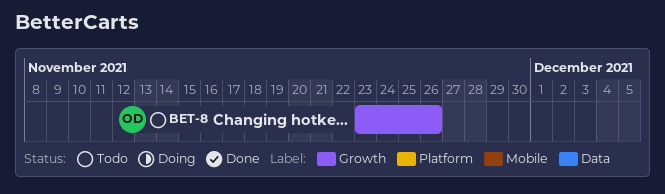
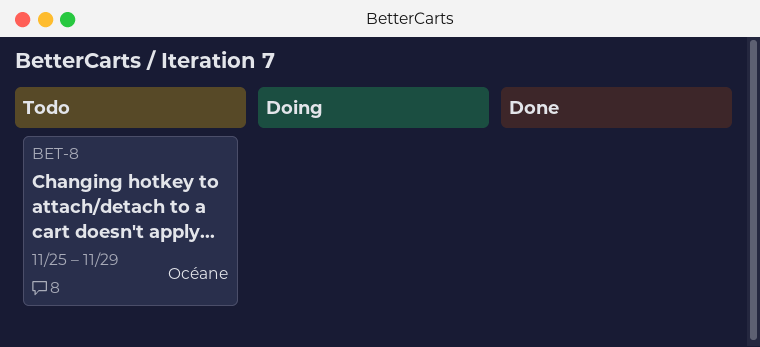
BET-8, start: Nov 23 -> Nov 25
BET-8, due: Nov 26 -> Nov 29

